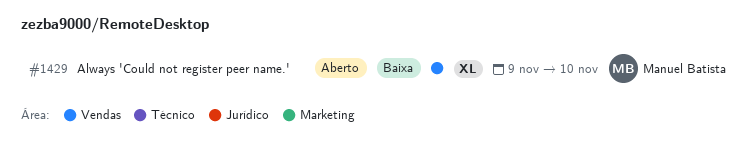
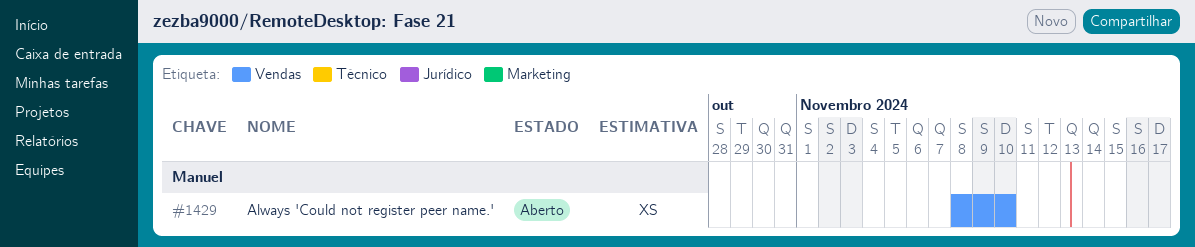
#1429, estimate: XL -> XS
#1429, start: Nov 9 -> Nov 8

